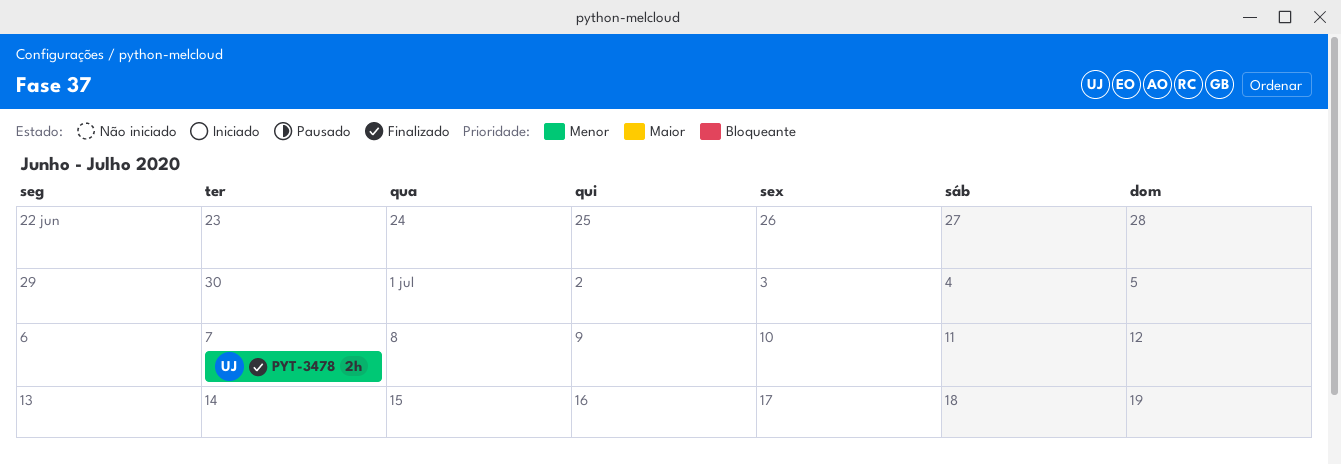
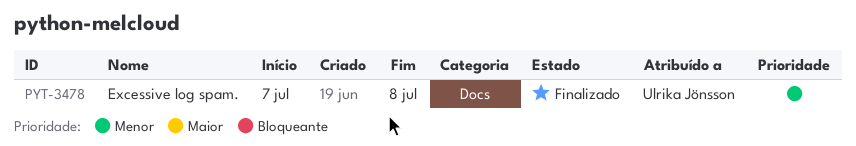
PYT-3478, due: Jul 7 -> Jul 8

